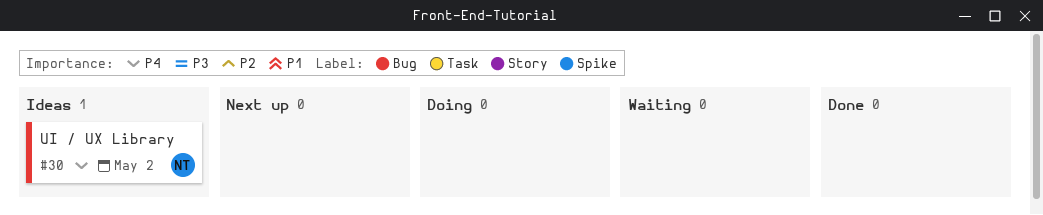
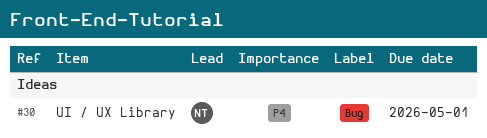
#30, due: May 2 -> May 1

